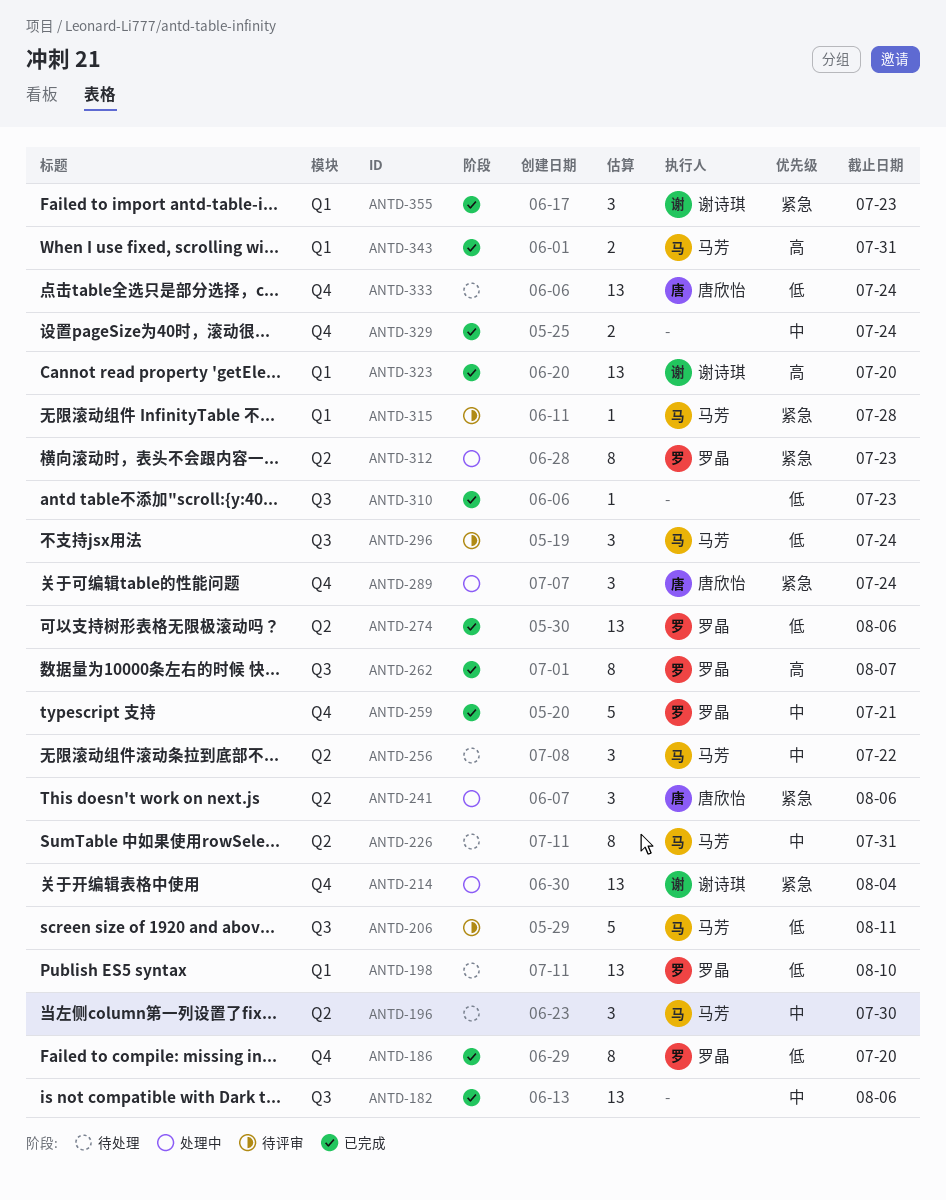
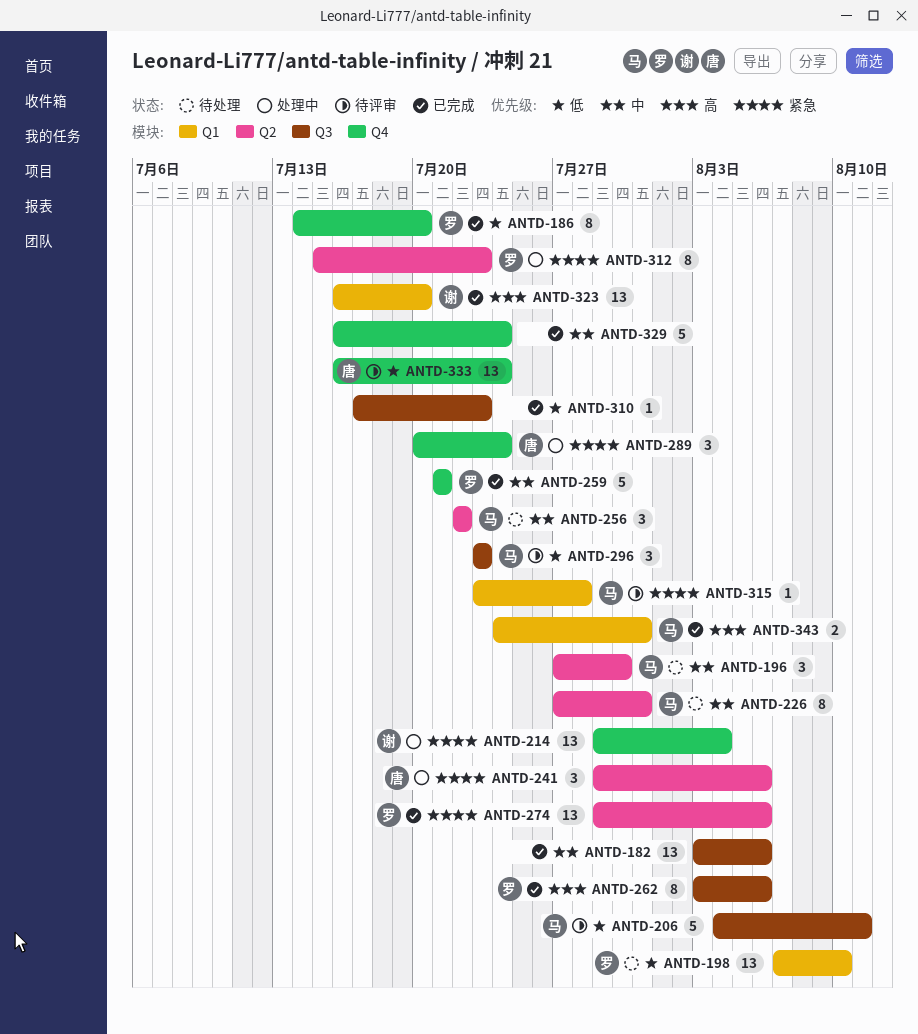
ANTD-262, due: Aug 7 -> Aug 6
ANTD-274, priority: 低 -> 紧急
ANTD-296, due: Jul 24 -> Jul 23
ANTD-329, estimate: 2 -> 5
ANTD-333, status: 待处理 -> 待评审
ANTD-355: present -> none

